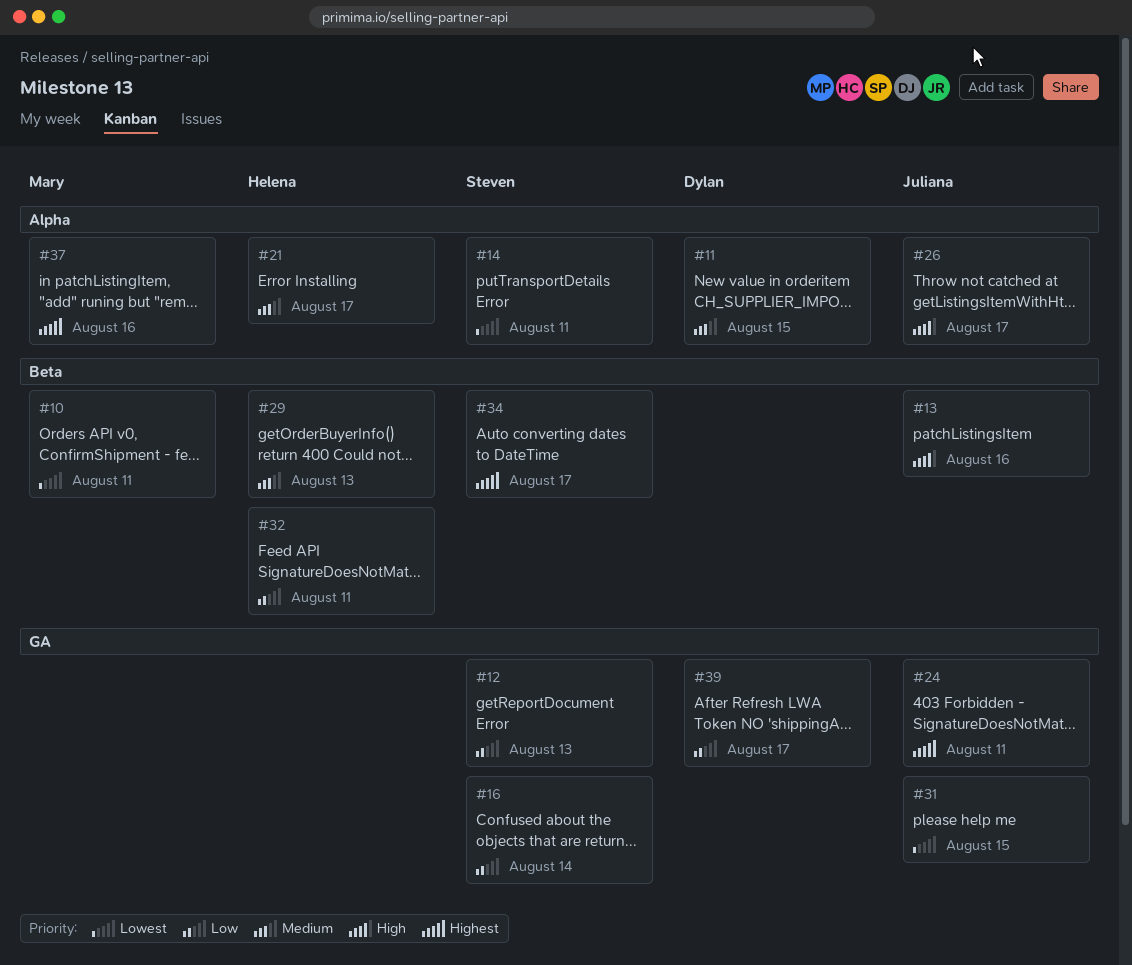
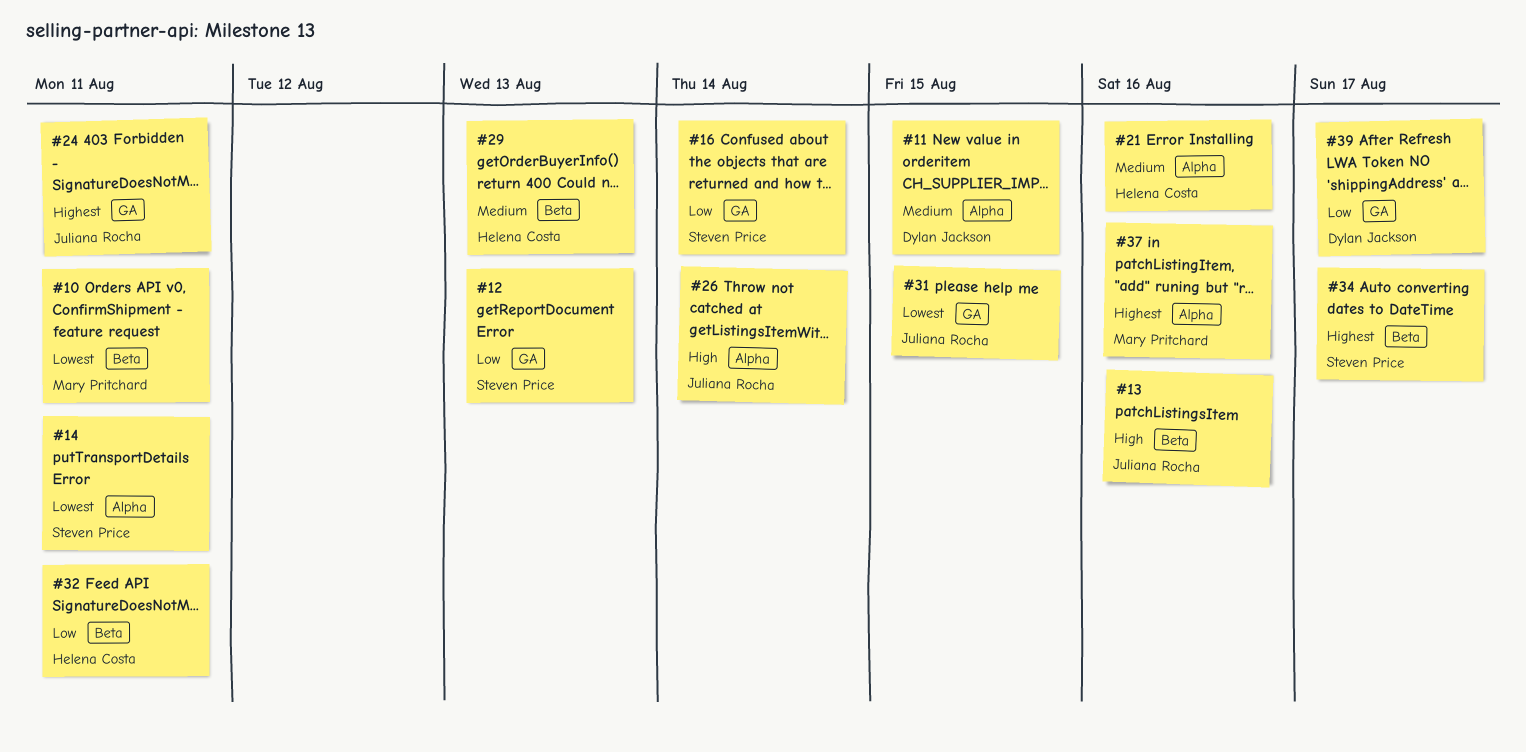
#21, due: Aug 17 -> Aug 16
#26, due: Aug 17 -> Aug 14

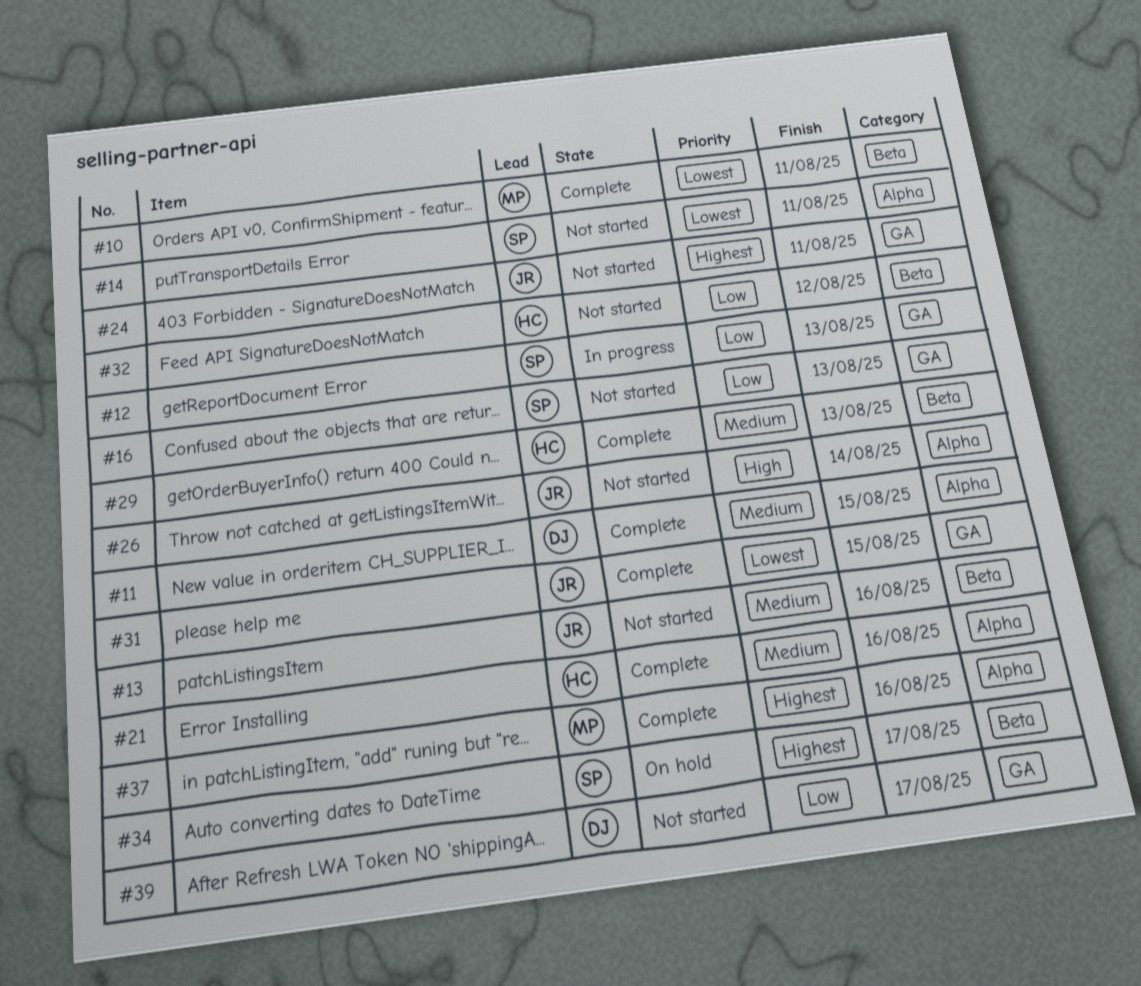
#13, priority: High -> Medium
#16, due: Aug 14 -> Aug 13
#32, due: Aug 11 -> Aug 12

